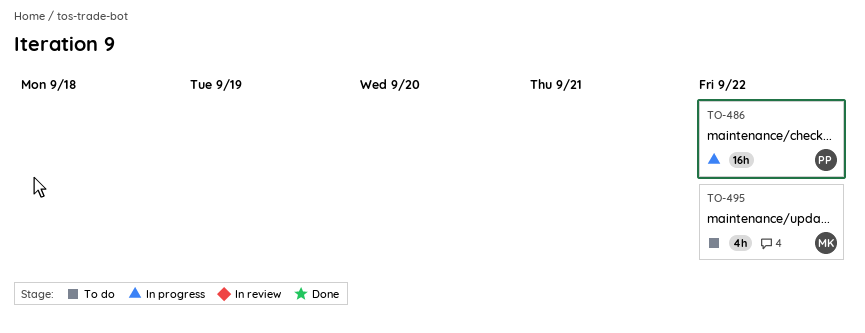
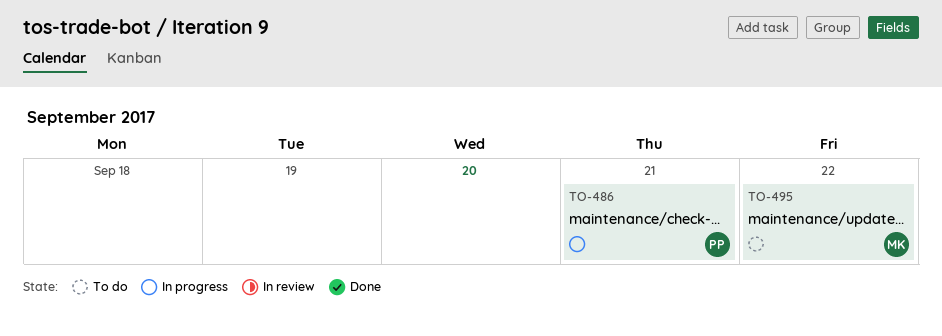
TO-486, due: Sep 22 -> Sep 21

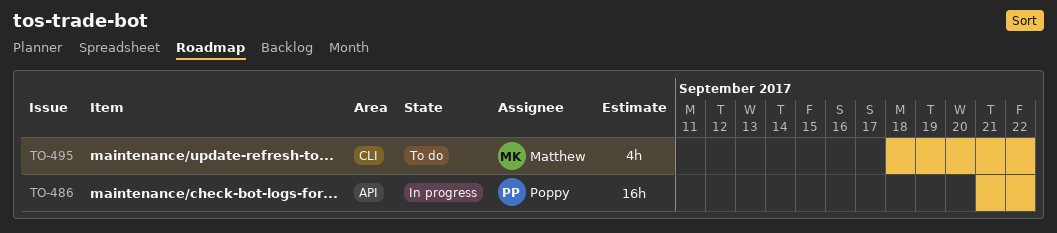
TO-486, due: Sep 21 -> Sep 22

